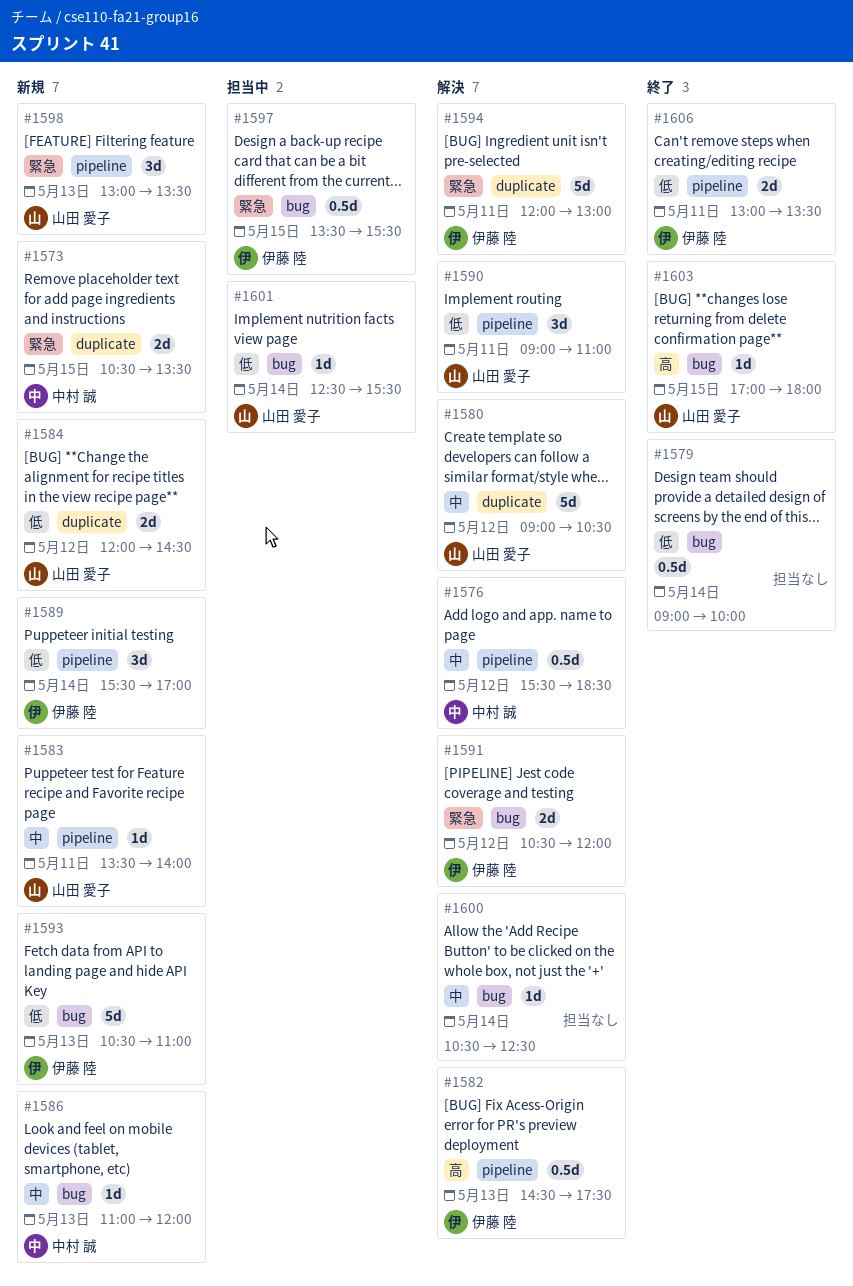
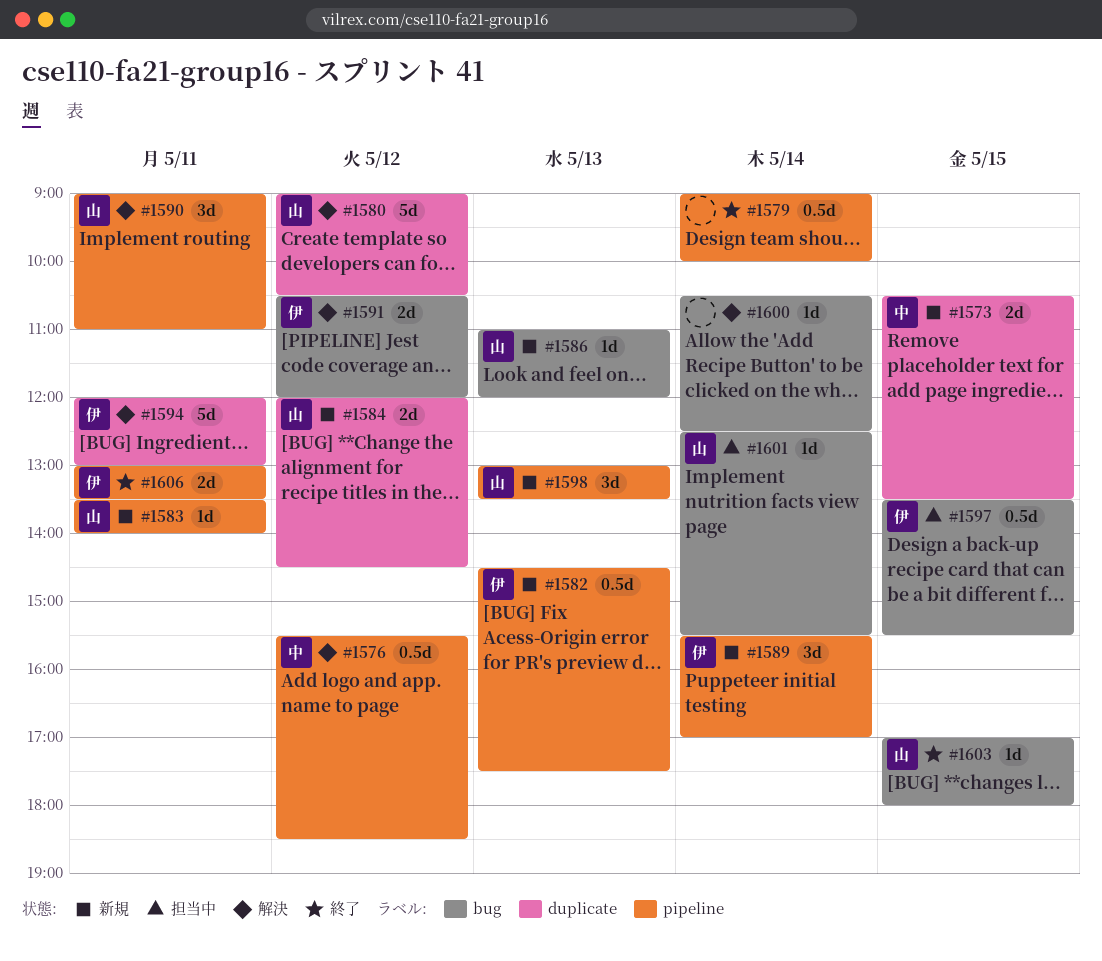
#1579, label: bug -> pipeline
#1582, status: 解決 -> 新規
#1586, owner: 中村 誠 -> 山田 愛子
#1593: present -> none

